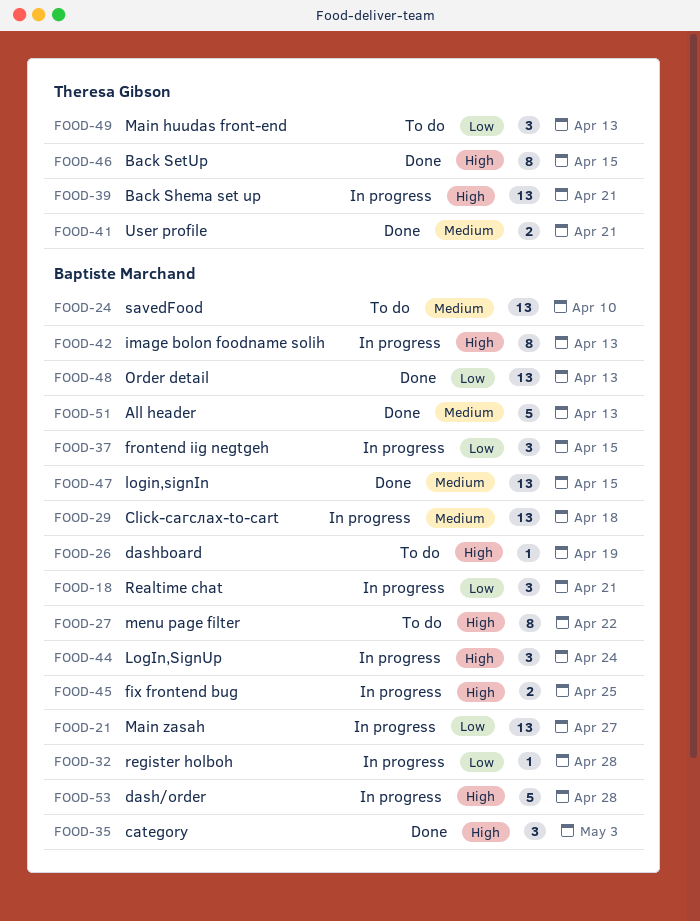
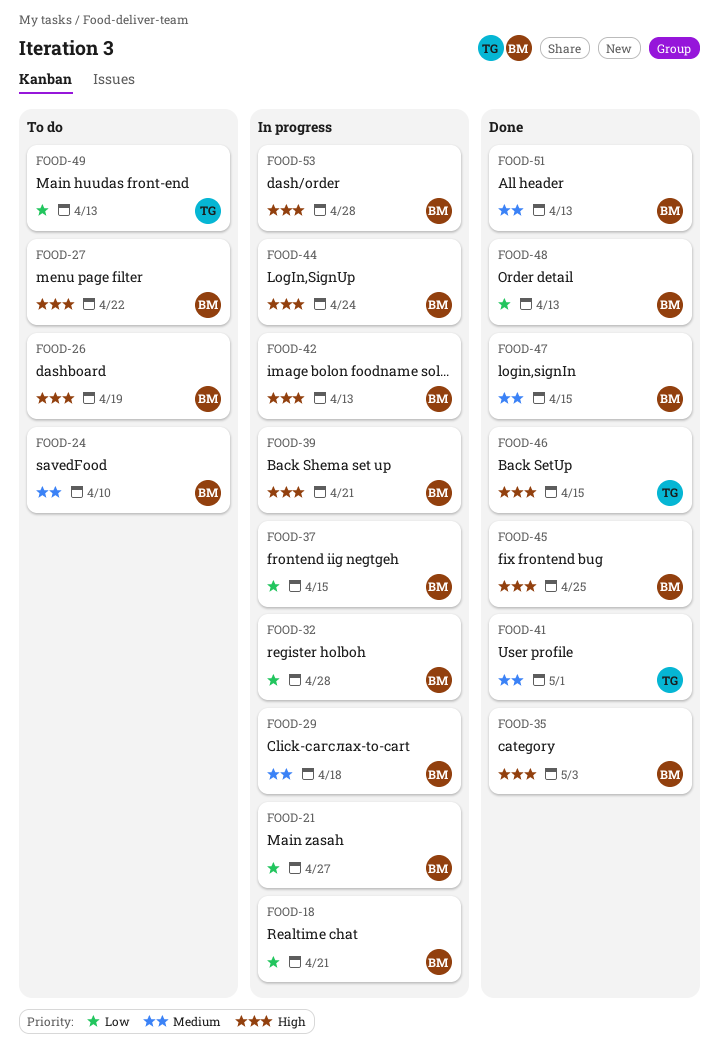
FOOD-39, owner: Theresa Gibson -> Baptiste Marchand
FOOD-41, due: Apr 21 -> May 1
FOOD-45, status: In progress -> Done

